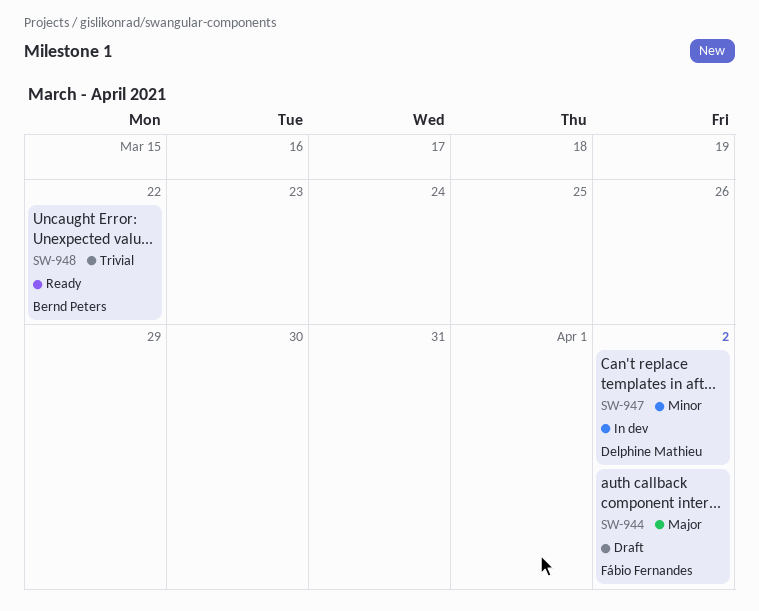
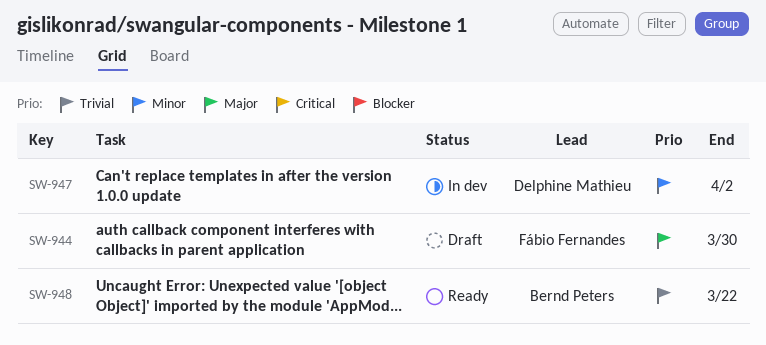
SW-944, due: Apr 2 -> Mar 30

